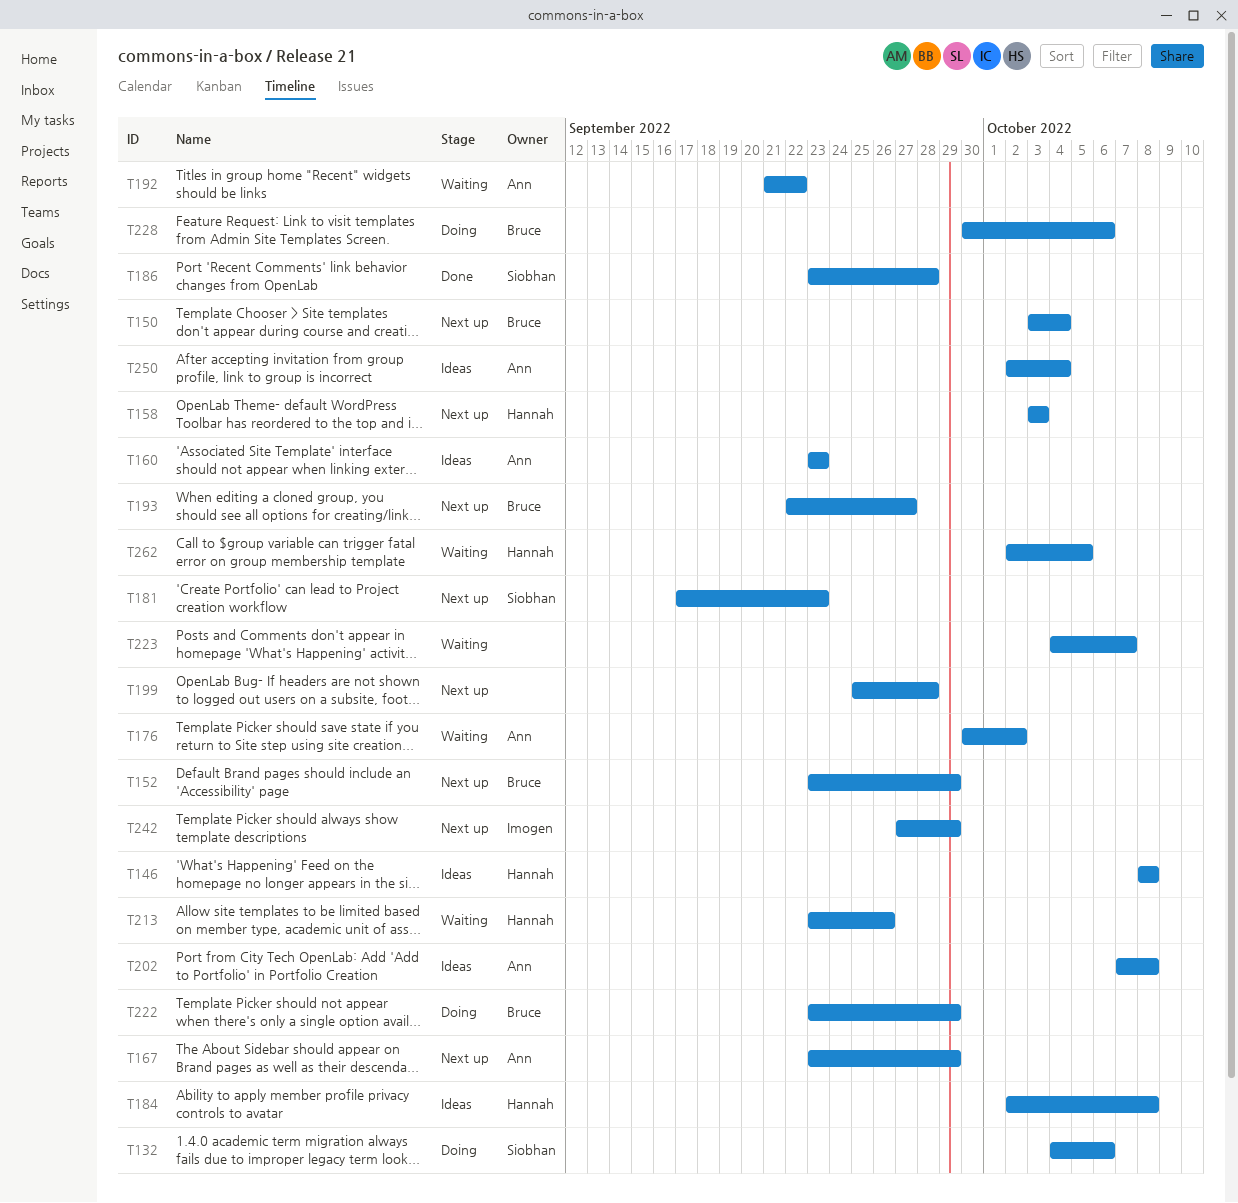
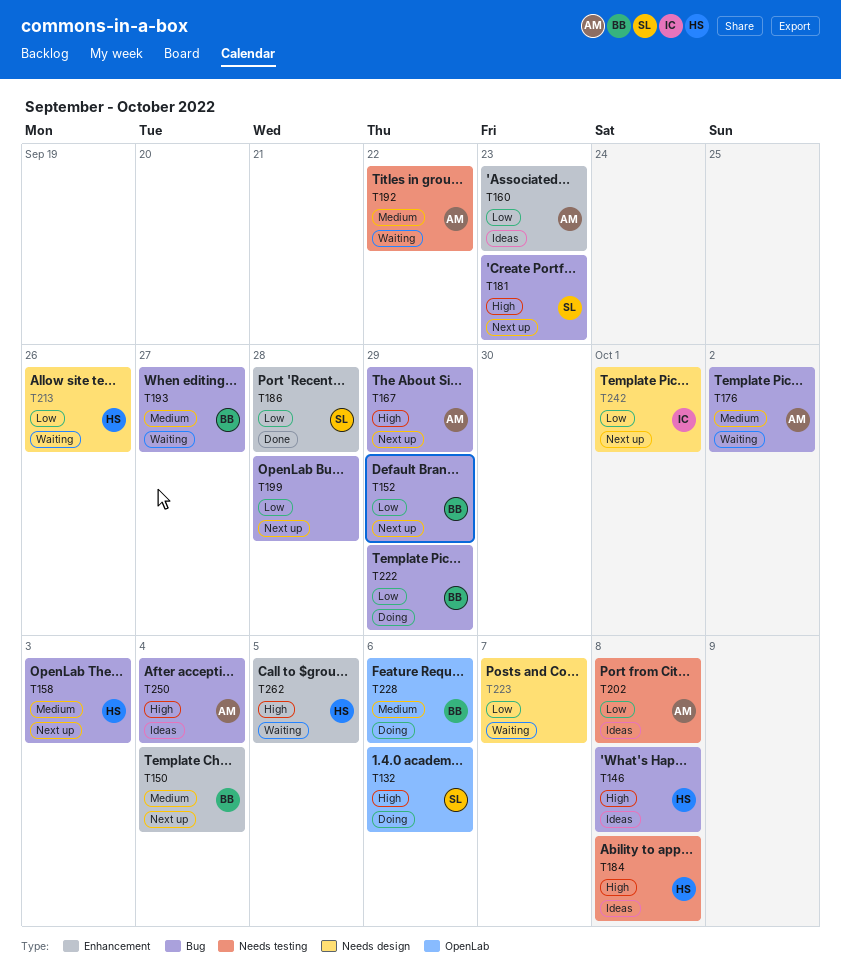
T193, status: Next up -> Waiting
T242, due: Sep 29 -> Oct 1

